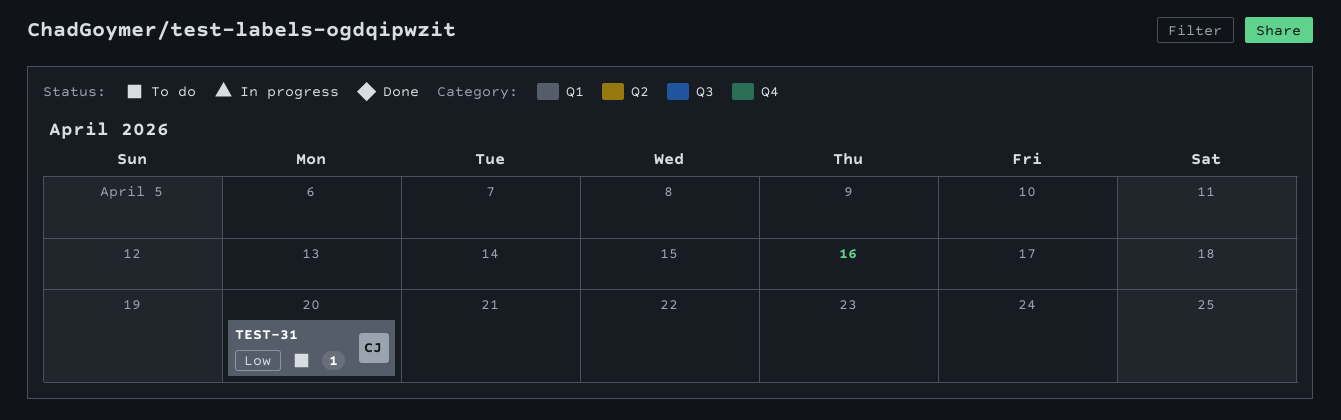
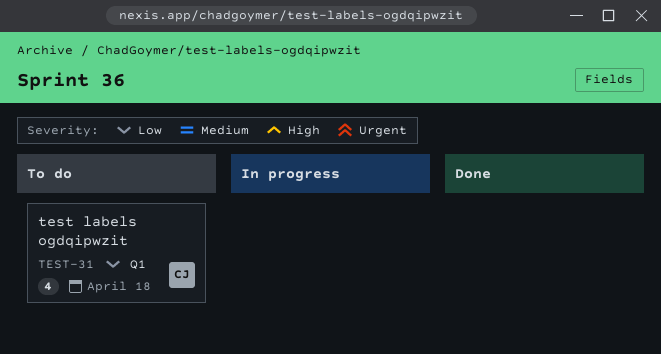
TEST-31, estimate: 1 -> 4
TEST-31, due: Apr 20 -> Apr 18

